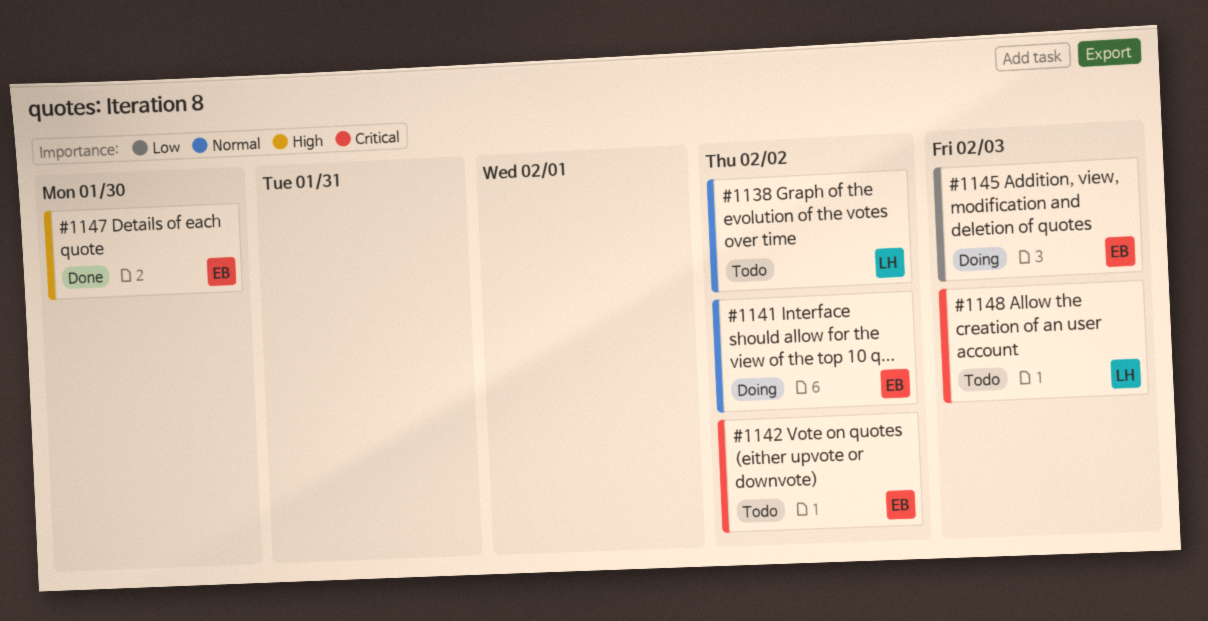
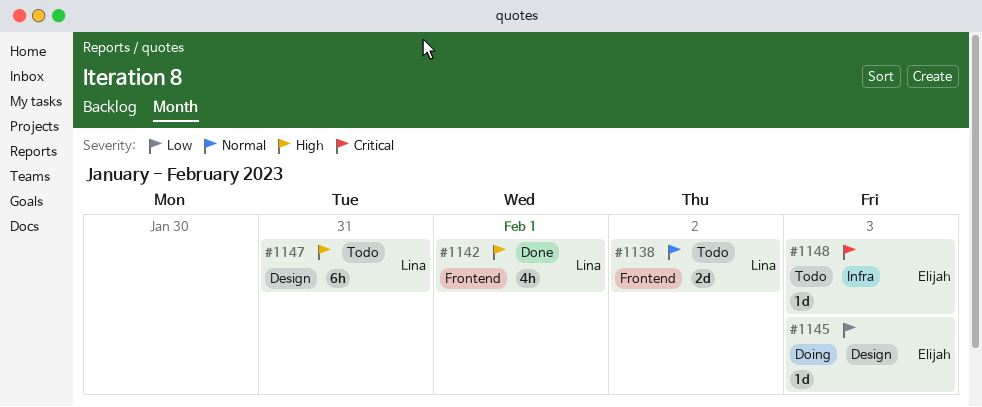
#1141: present -> none
#1142, status: Todo -> Done
#1142, owner: Elijah -> Lina
#1142, priority: Critical -> High
#1142, due: Feb 2 -> Feb 1
#1147, status: Done -> Todo
#1147, owner: Elijah -> Lina
#1147, due: Jan 30 -> Jan 31
#1148, owner: Lina -> Elijah

